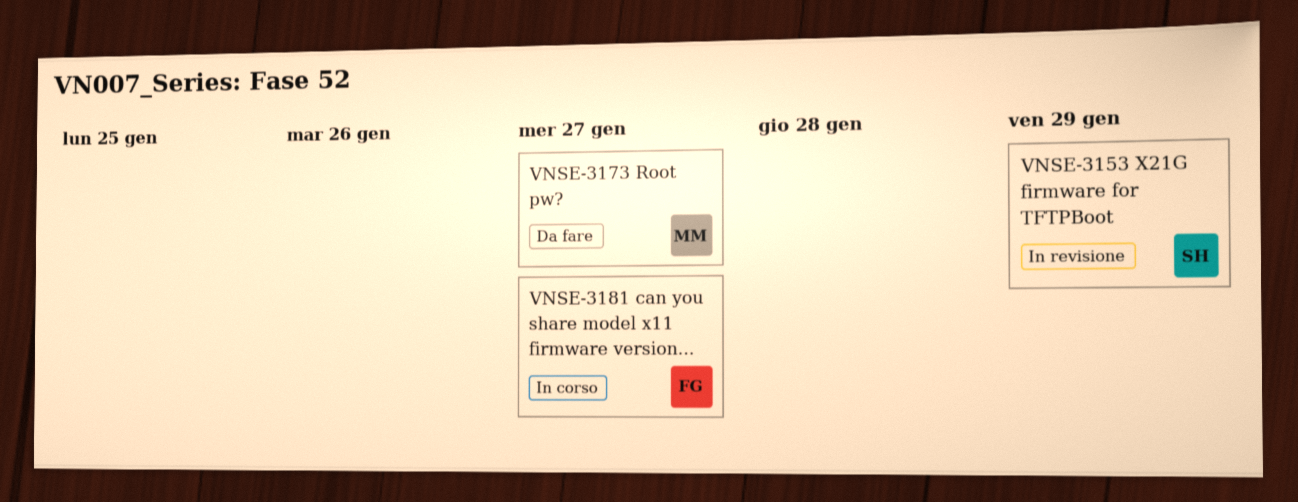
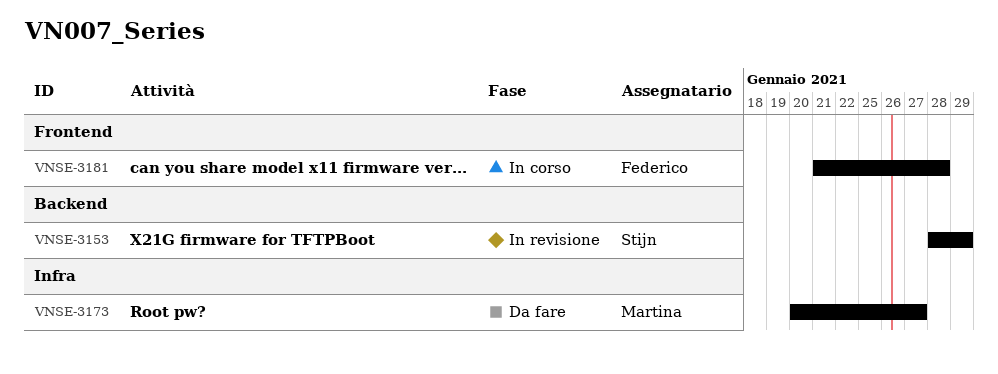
VNSE-3181, due: Jan 27 -> Jan 28

